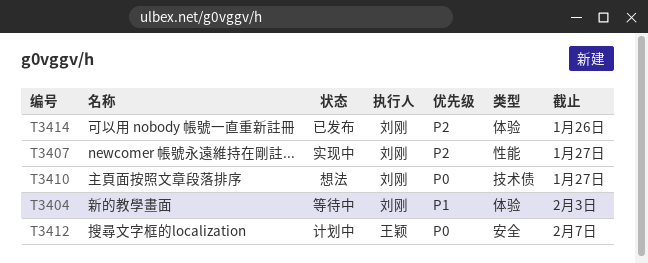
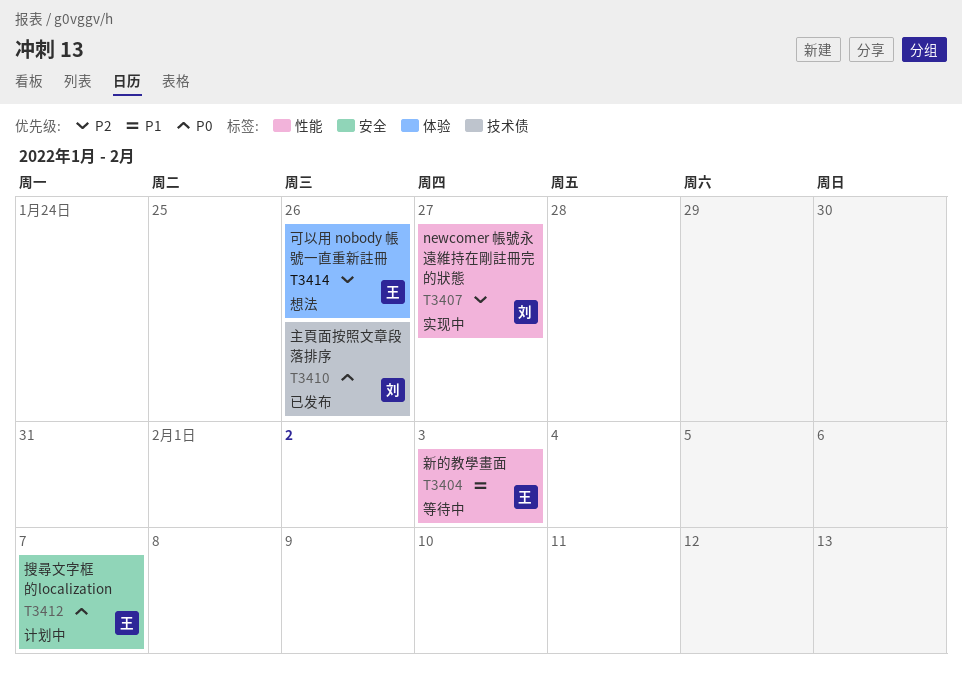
T3404, owner: 刘刚 -> 王颖
T3404, label: 体验 -> 性能
T3410, status: 想法 -> 已发布
T3410, due: Jan 27 -> Jan 26
T3414, status: 已发布 -> 想法
T3414, owner: 刘刚 -> 王颖

